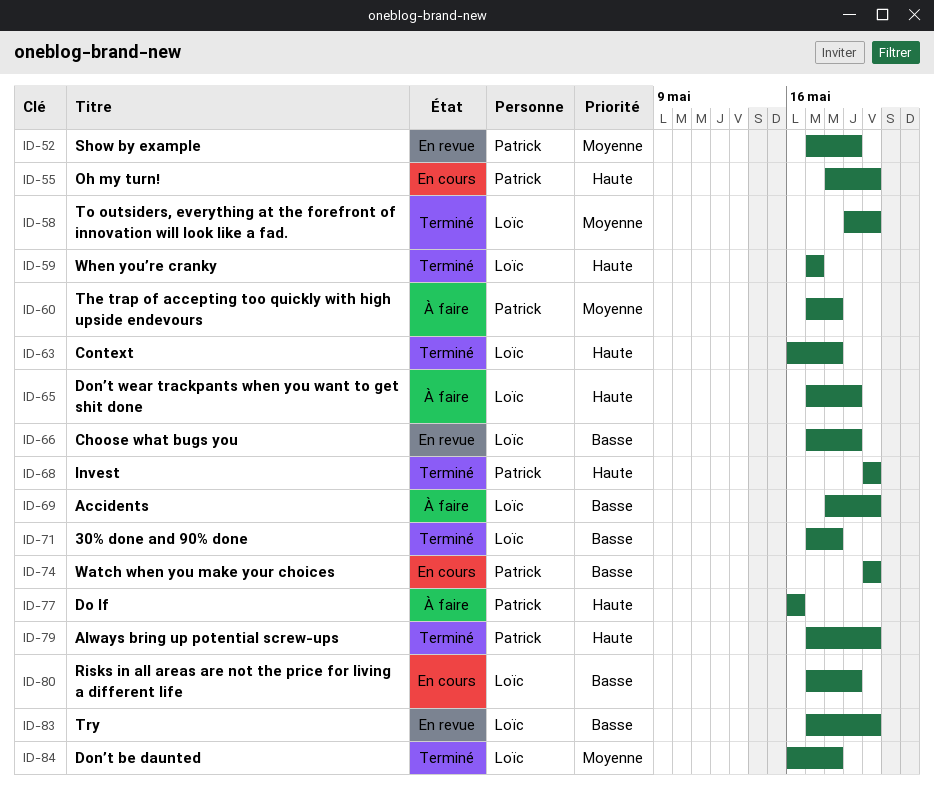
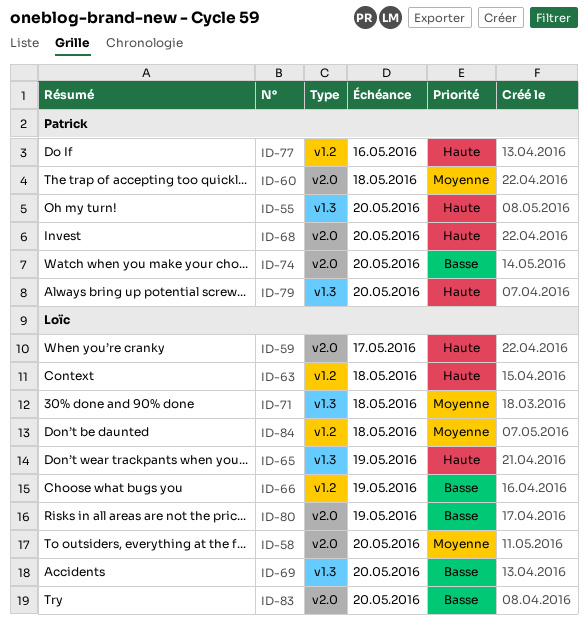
ID-52: present -> none
ID-71, priority: Basse -> Moyenne

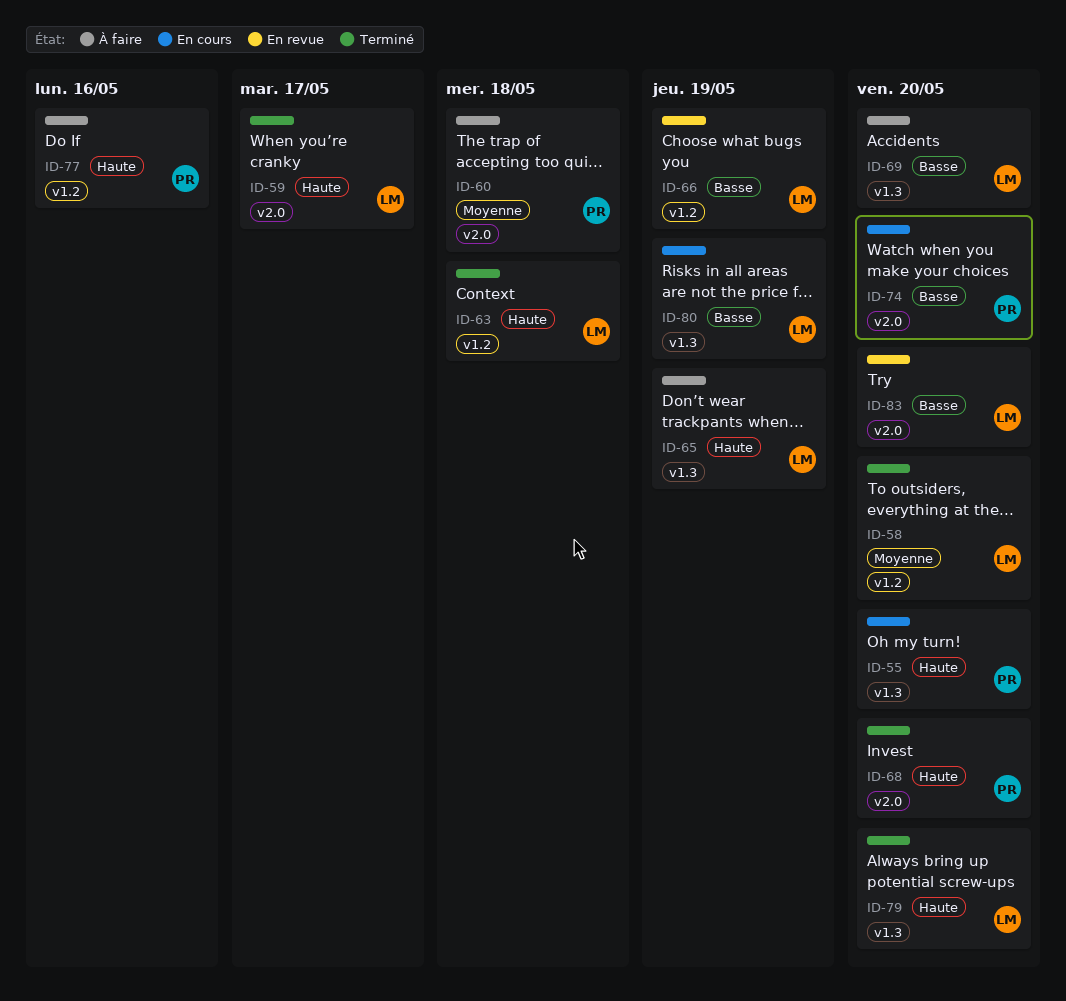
ID-58, label: v2.0 -> v1.2
ID-71: present -> none
ID-79, owner: Patrick -> Loïc
ID-80, label: v2.0 -> v1.3
ID-84: present -> none

